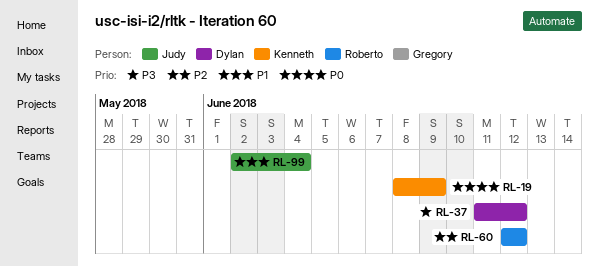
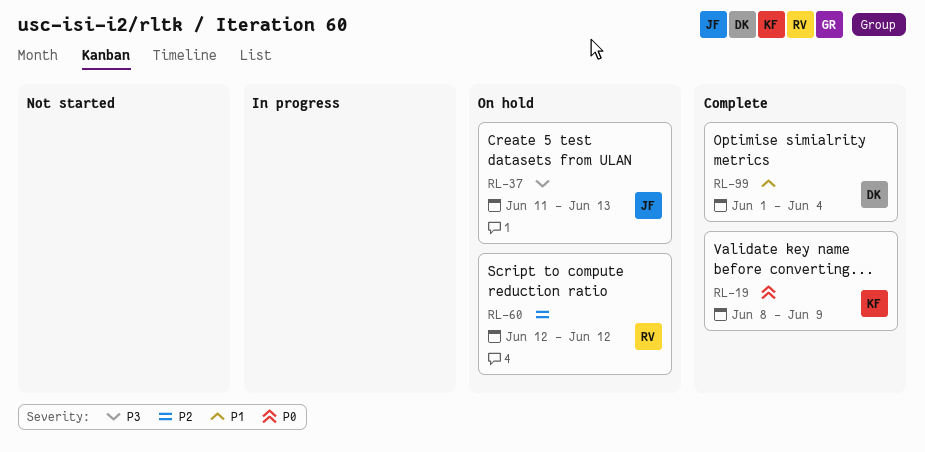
RL-37, owner: Dylan -> Judy
RL-37, due: Jun 12 -> Jun 13
RL-99, owner: Judy -> Dylan
RL-99, start: Jun 2 -> Jun 1

